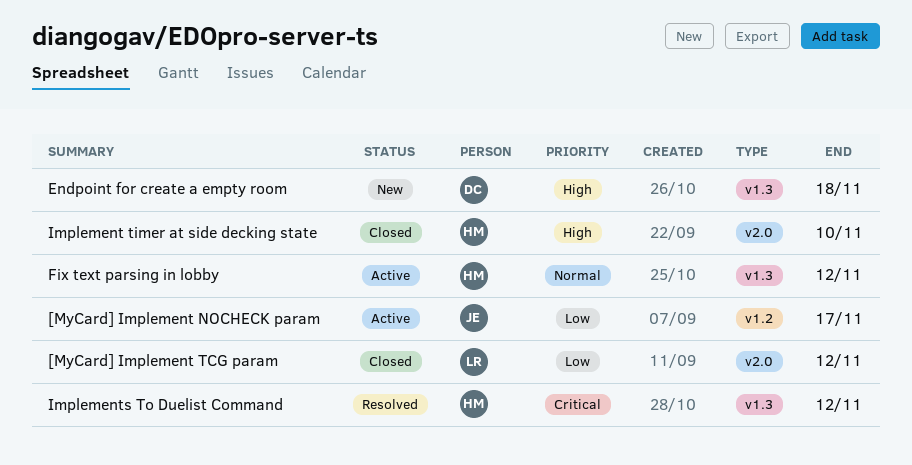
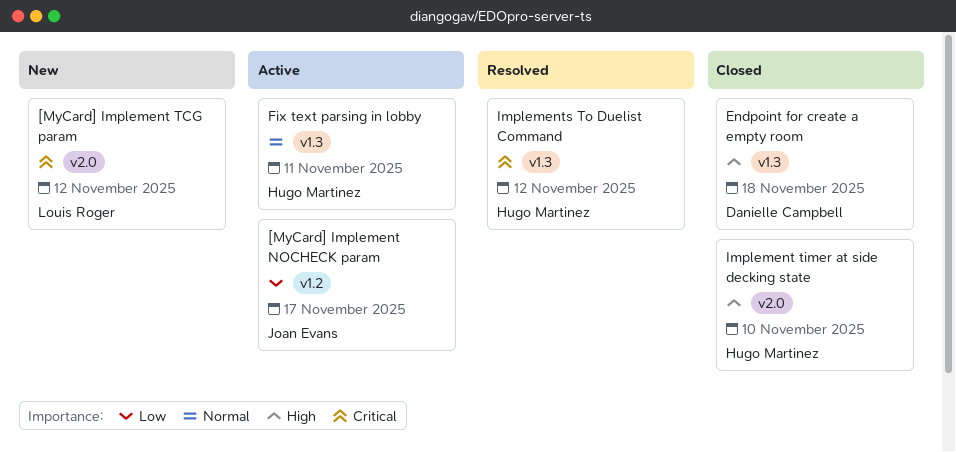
[MyCard] Implement TCG param, status: Closed -> New
[MyCard] Implement TCG param, priority: Low -> Critical
Endpoint for create a empty room, status: New -> Closed
Fix text parsing in lobby, due: Nov 12 -> Nov 11

